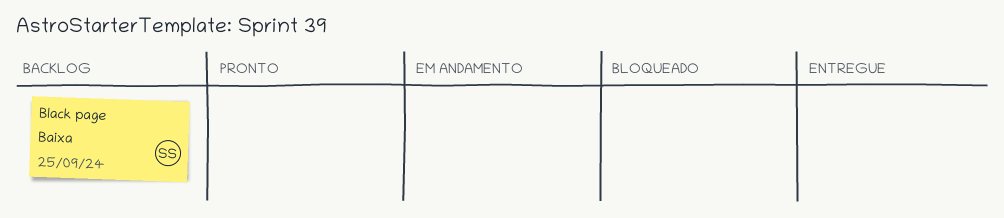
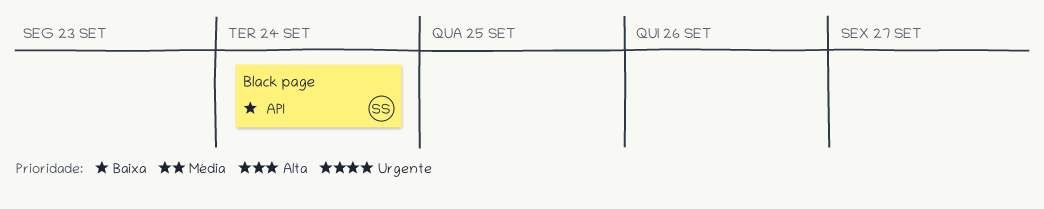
Black page, due: Sep 25 -> Sep 24

